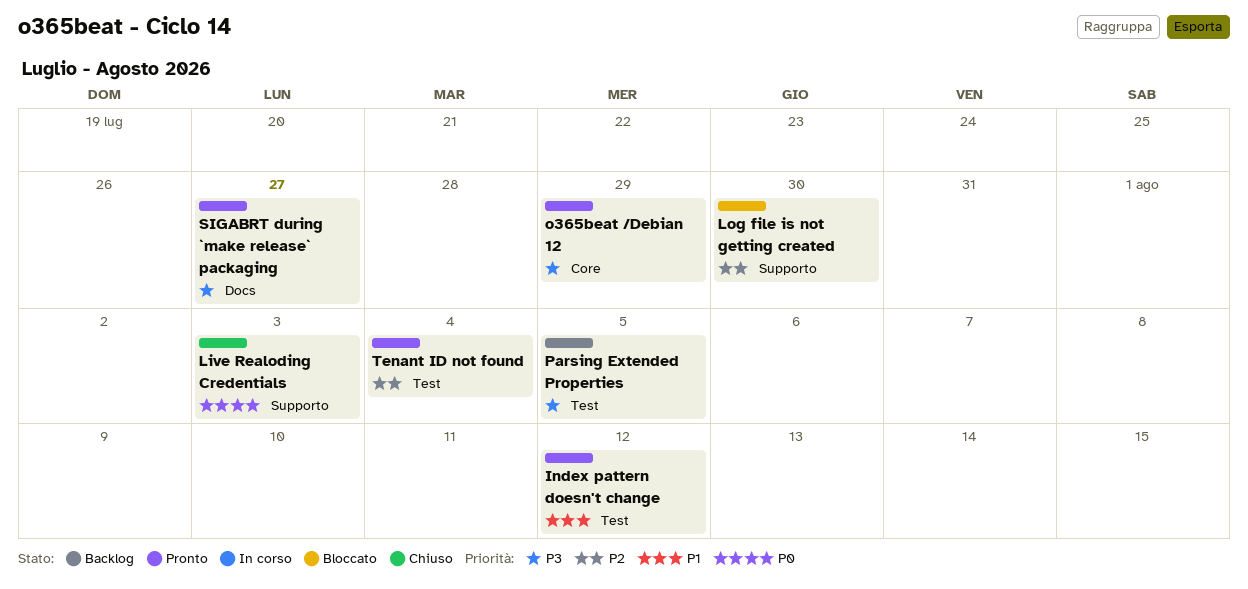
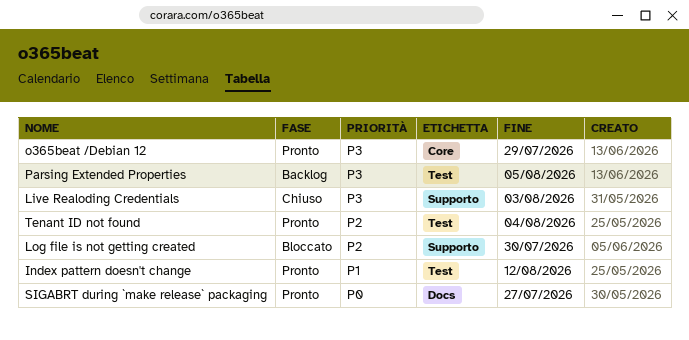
Live Realoding Credentials, priority: P0 -> P3
SIGABRT during `make release` packaging, priority: P3 -> P0

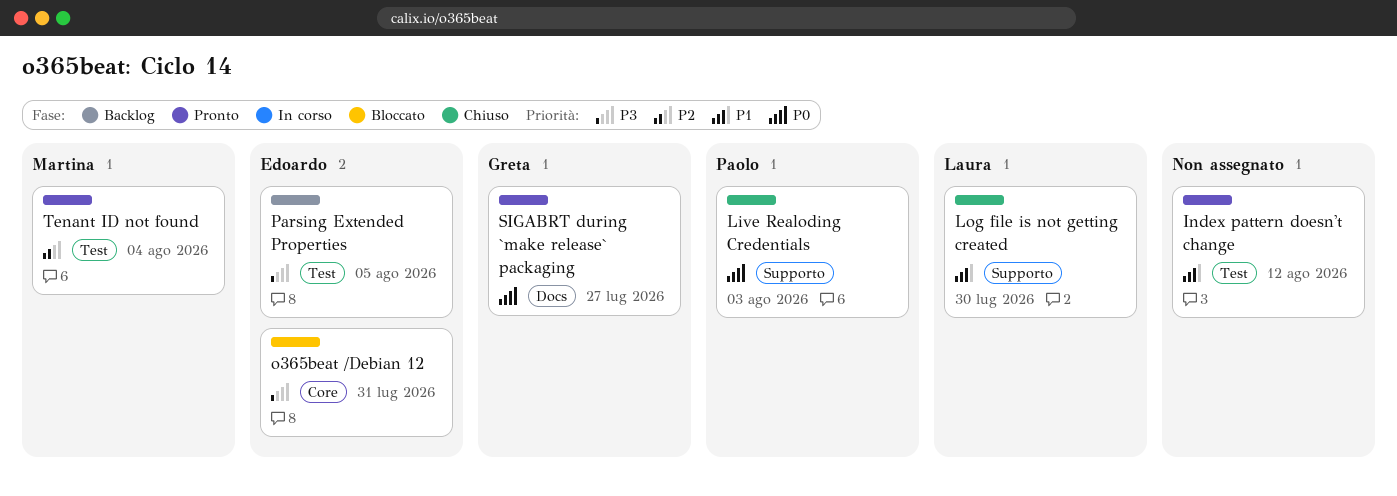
Live Realoding Credentials, priority: P3 -> P0
Log file is not getting created, status: Bloccato -> Chiuso
Log file is not getting created, priority: P2 -> P1
o365beat /Debian 12, status: Pronto -> Bloccato
o365beat /Debian 12, due: Jul 29 -> Jul 31

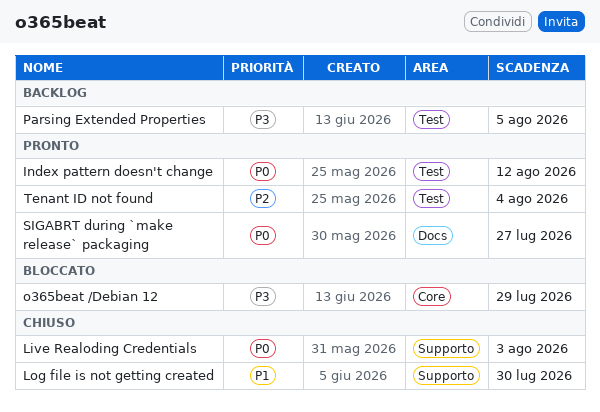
Index pattern doesn't change, priority: P1 -> P0
o365beat /Debian 12, due: Jul 31 -> Jul 29

